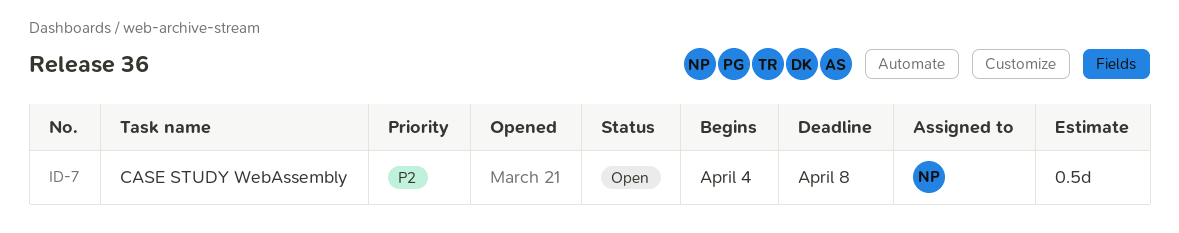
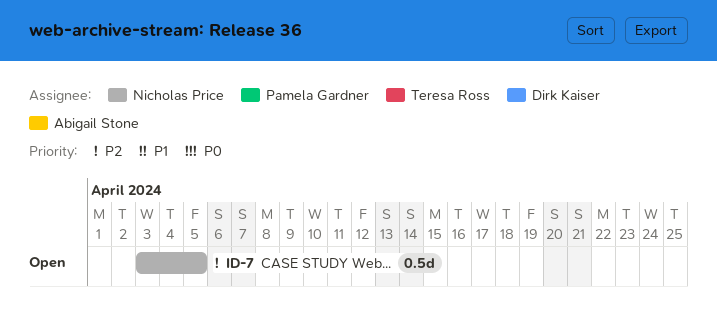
ID-7, start: Apr 4 -> Apr 3
ID-7, due: Apr 8 -> Apr 5

